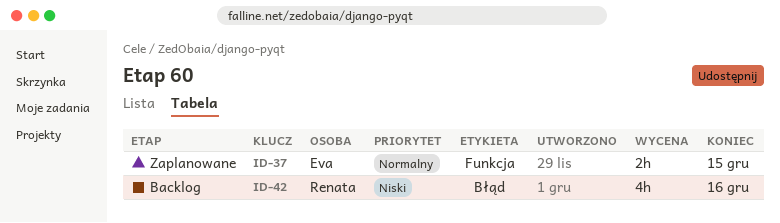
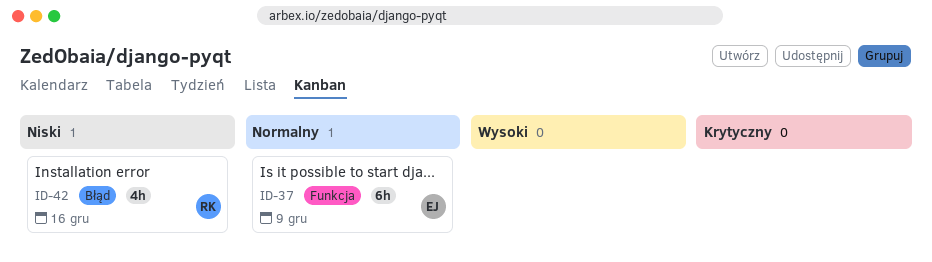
ID-37, estimate: 2h -> 6h
ID-37, due: Dec 15 -> Dec 9

